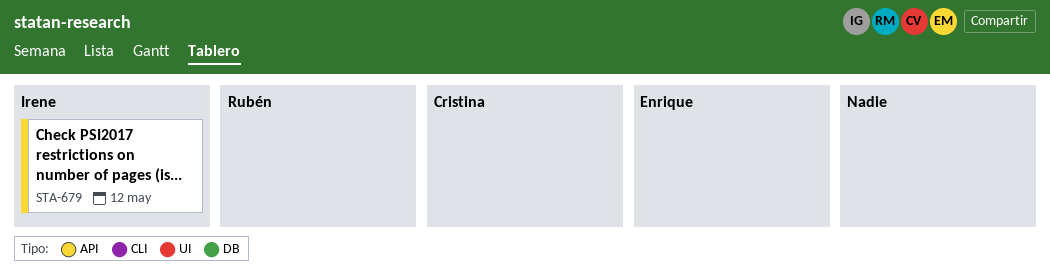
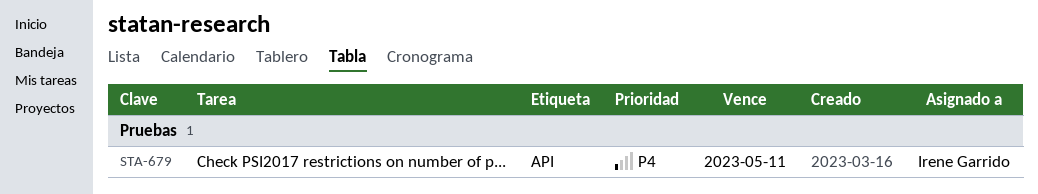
STA-679, due: May 12 -> May 11

